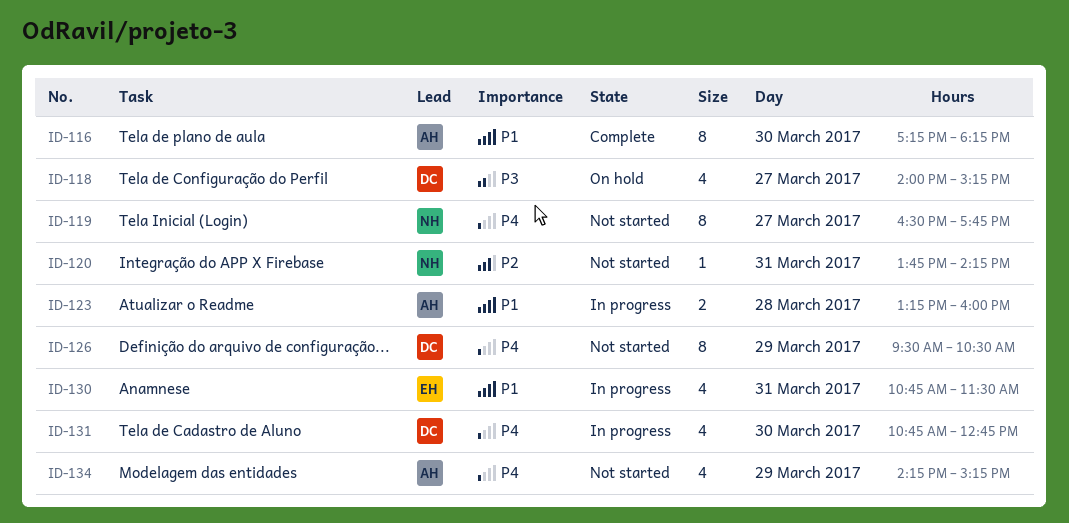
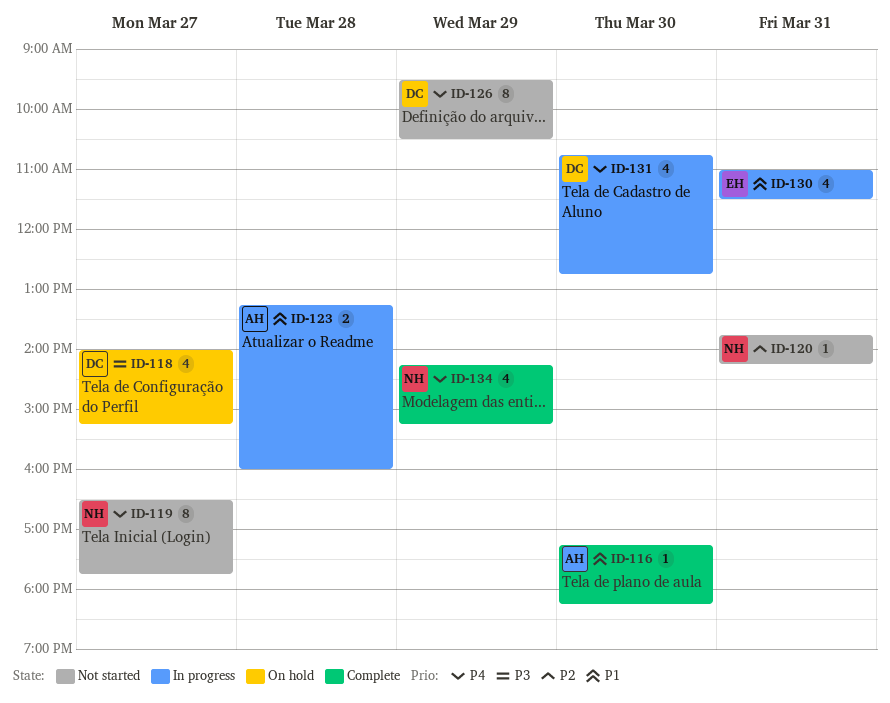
ID-116, estimate: 8 -> 1
ID-130, begins: 10:45 -> 11:00
ID-134, status: Not started -> Complete
ID-134, owner: AH -> NH

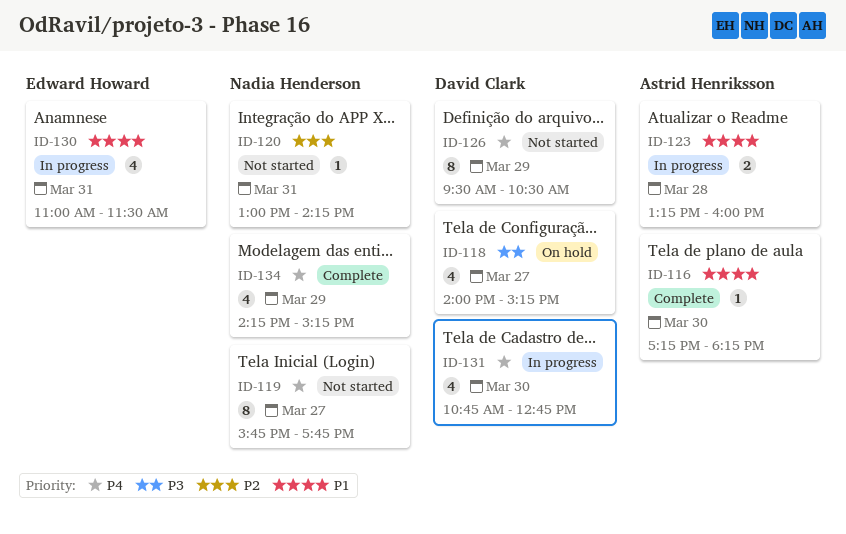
ID-119, begins: 16:30 -> 15:45
ID-120, begins: 13:45 -> 13:00

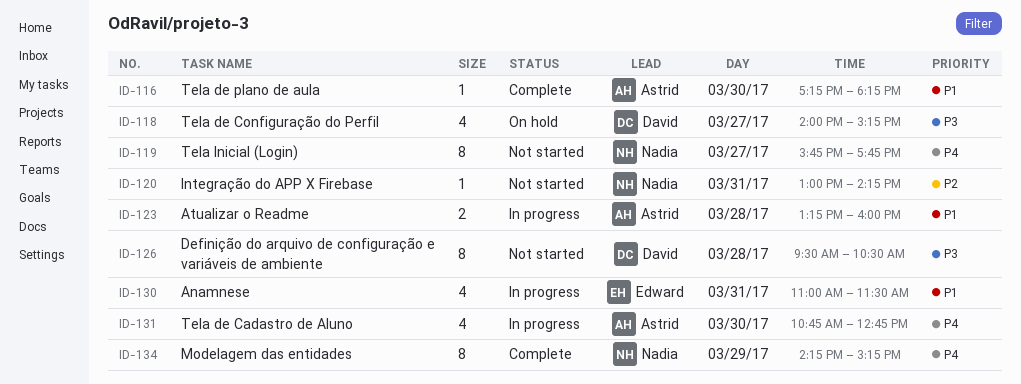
ID-126, priority: P4 -> P3
ID-126, day: Mar 29 -> Mar 28
ID-131, owner: David Clark -> Astrid Henriksson
ID-134, estimate: 4 -> 8

